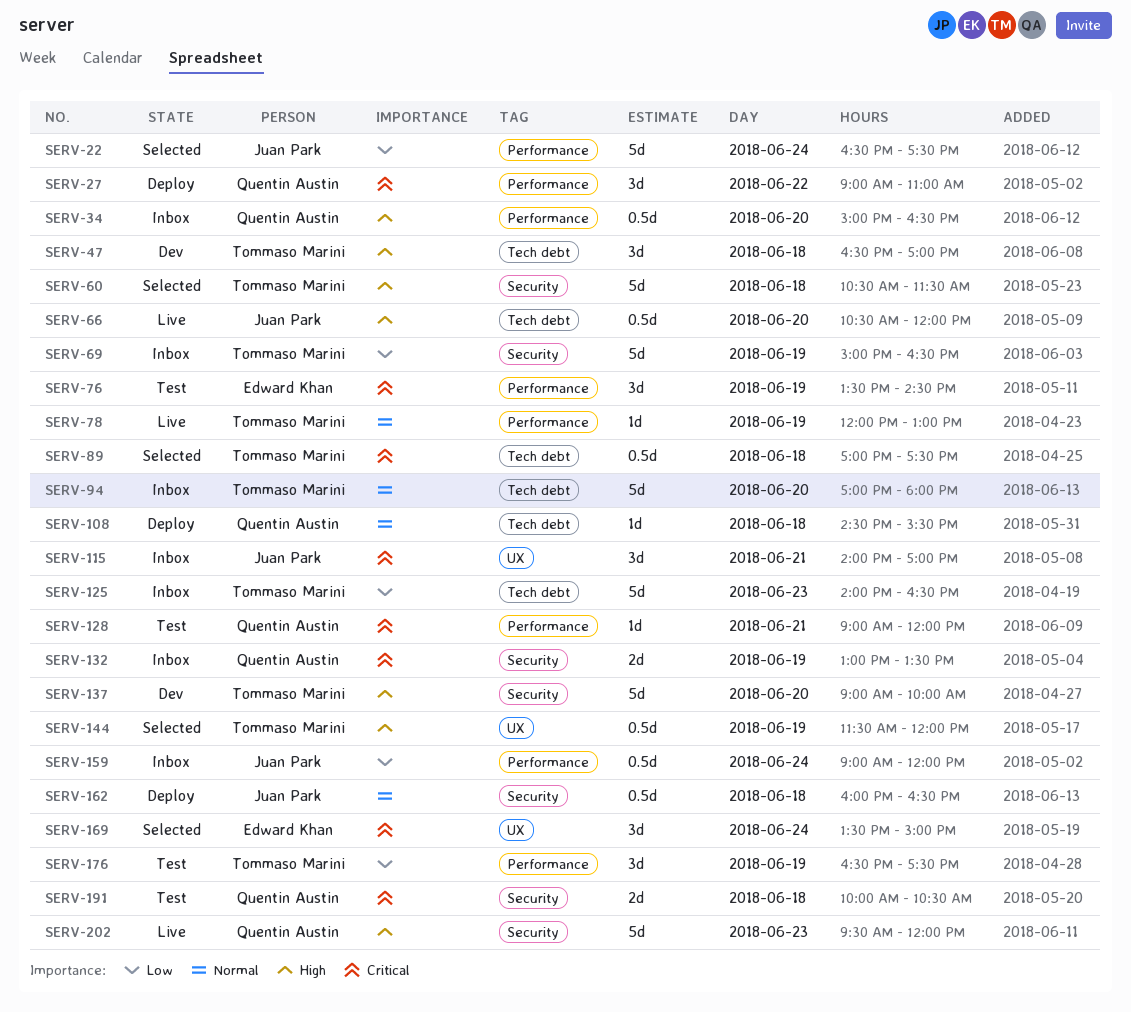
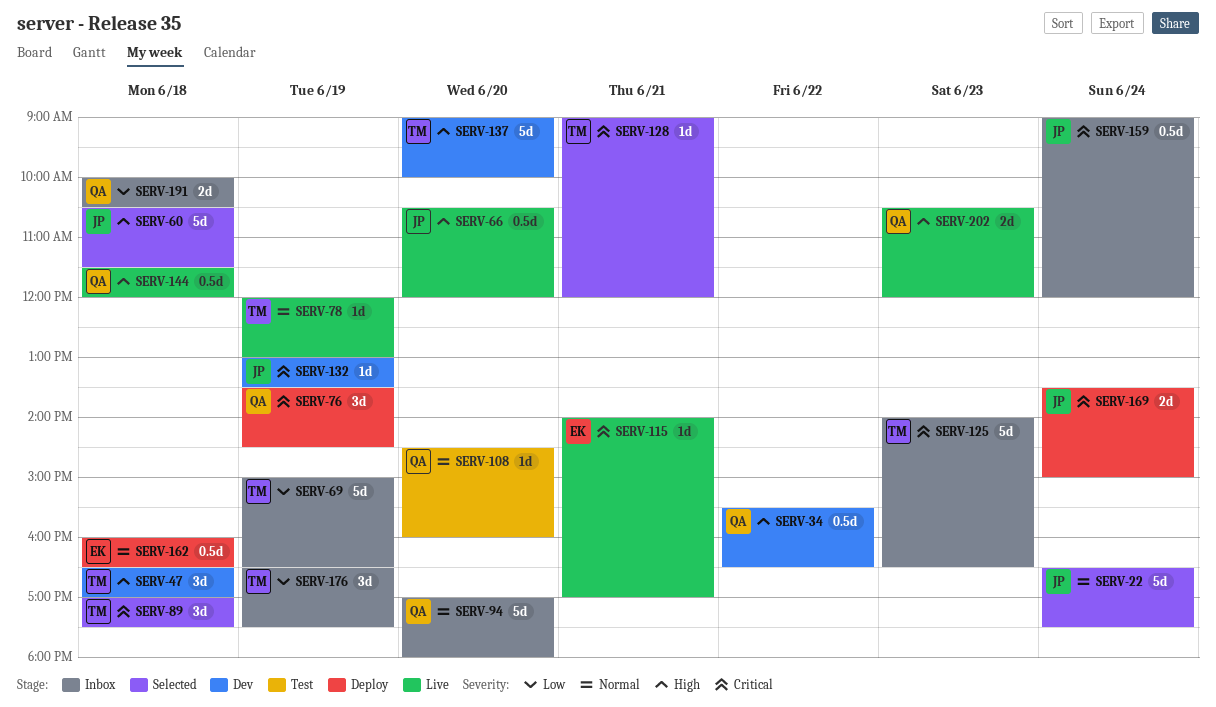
SERV-22, priority: Low -> Normal
SERV-27: present -> none
SERV-34, status: Inbox -> Dev
SERV-34, day: Jun 20 -> Jun 22
SERV-34, begins: 15:00 -> 15:30
SERV-60, owner: Tommaso Marini -> Juan Park
SERV-76, status: Test -> Deploy
SERV-76, owner: Edward Khan -> Quentin Austin
SERV-89, estimate: 0.5d -> 3d
SERV-94, owner: Tommaso Marini -> Quentin Austin
SERV-108, status: Deploy -> Test
SERV-108, day: Jun 18 -> Jun 20
SERV-108, ends: 15:30 -> 16:00
SERV-115, status: Inbox -> Live
SERV-115, owner: Juan Park -> Edward Khan
SERV-115, estimate: 3d -> 1d
SERV-125, priority: Low -> Critical
SERV-128, status: Test -> Selected
SERV-128, owner: Quentin Austin -> Tommaso Marini
SERV-132, status: Inbox -> Dev
SERV-132, owner: Quentin Austin -> Juan Park
SERV-132, estimate: 2d -> 1d
SERV-144, status: Selected -> Live
SERV-144, owner: Tommaso Marini -> Quentin Austin
SERV-144, day: Jun 19 -> Jun 18
SERV-159, priority: Low -> Critical
SERV-162, owner: Juan Park -> Edward Khan
SERV-169, status: Selected -> Deploy
SERV-169, owner: Edward Khan -> Juan Park
SERV-169, estimate: 3d -> 2d
SERV-176, status: Test -> Inbox
SERV-191, status: Test -> Inbox
SERV-191, priority: Critical -> Low
SERV-202, estimate: 5d -> 2d
SERV-202, begins: 09:30 -> 10:30

